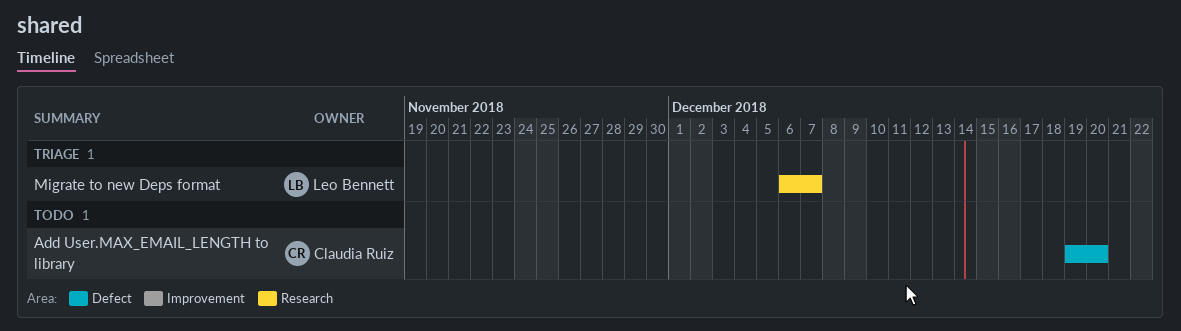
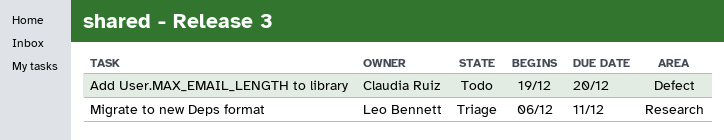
Migrate to new Deps format, due: Dec 7 -> Dec 11

